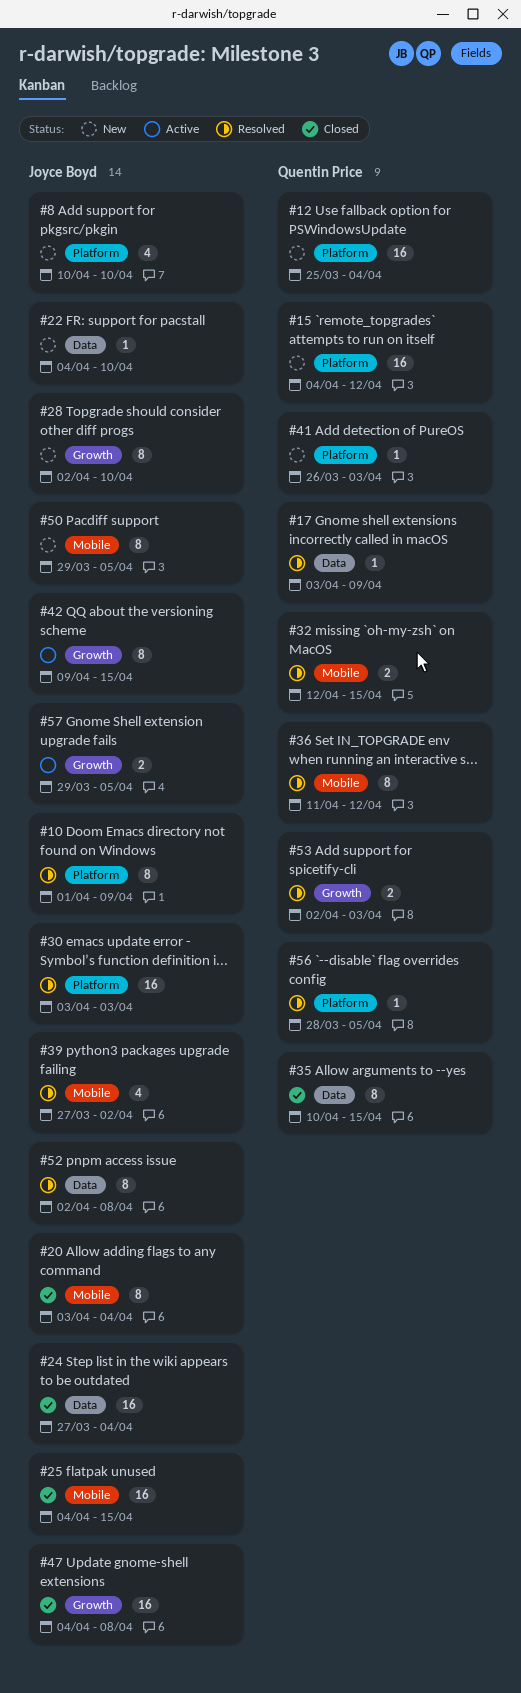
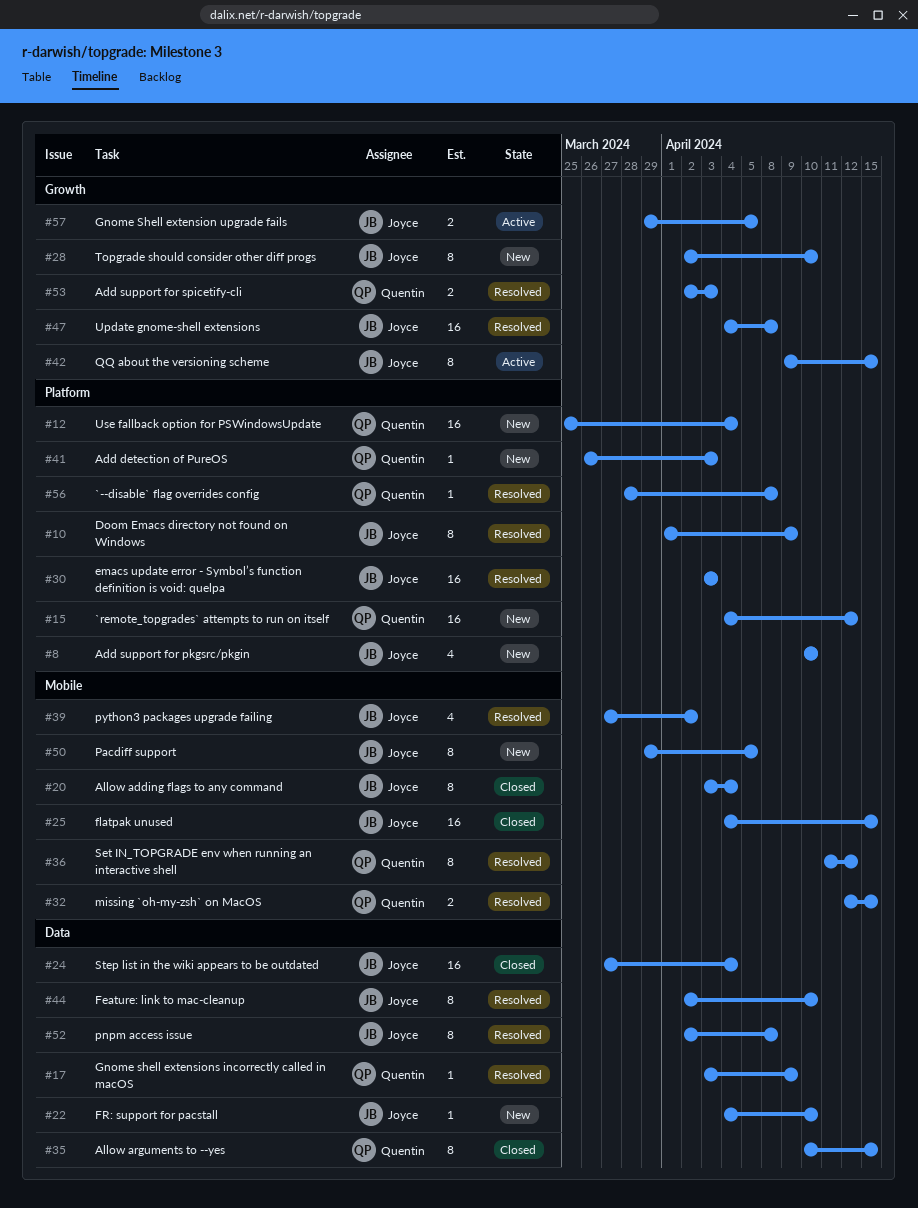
#44: none -> present
#47, status: Closed -> Resolved
#56, due: Apr 5 -> Apr 8

